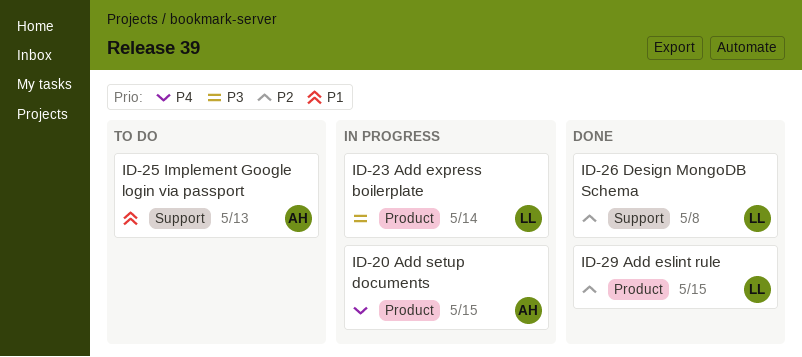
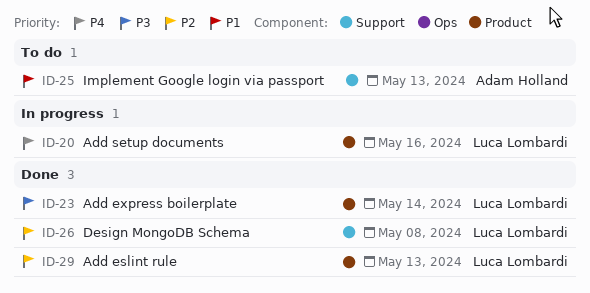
ID-20, owner: Adam Holland -> Luca Lombardi
ID-20, due: May 15 -> May 16
ID-23, status: In progress -> Done
ID-29, due: May 15 -> May 13

